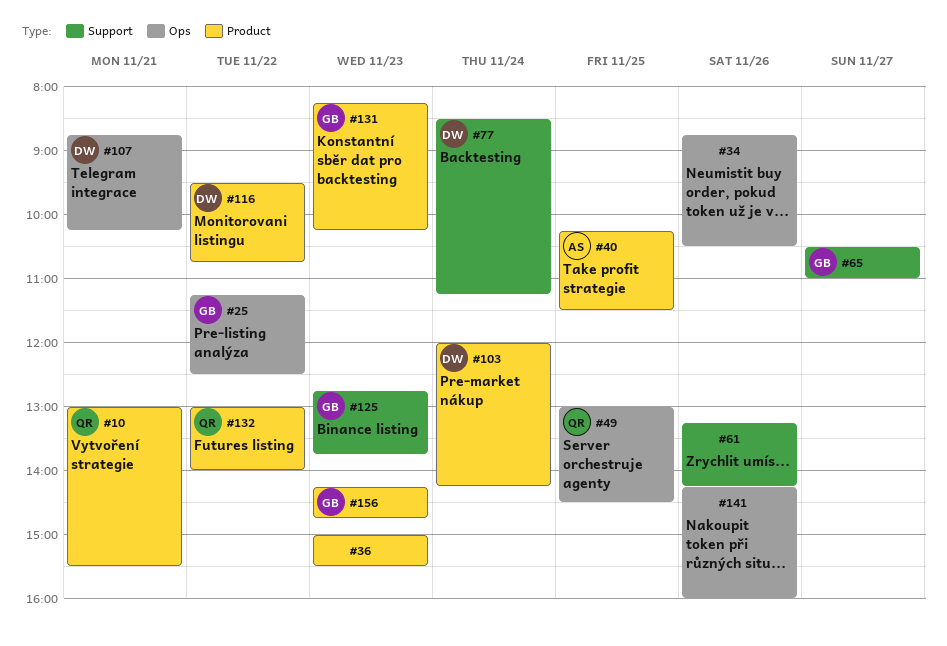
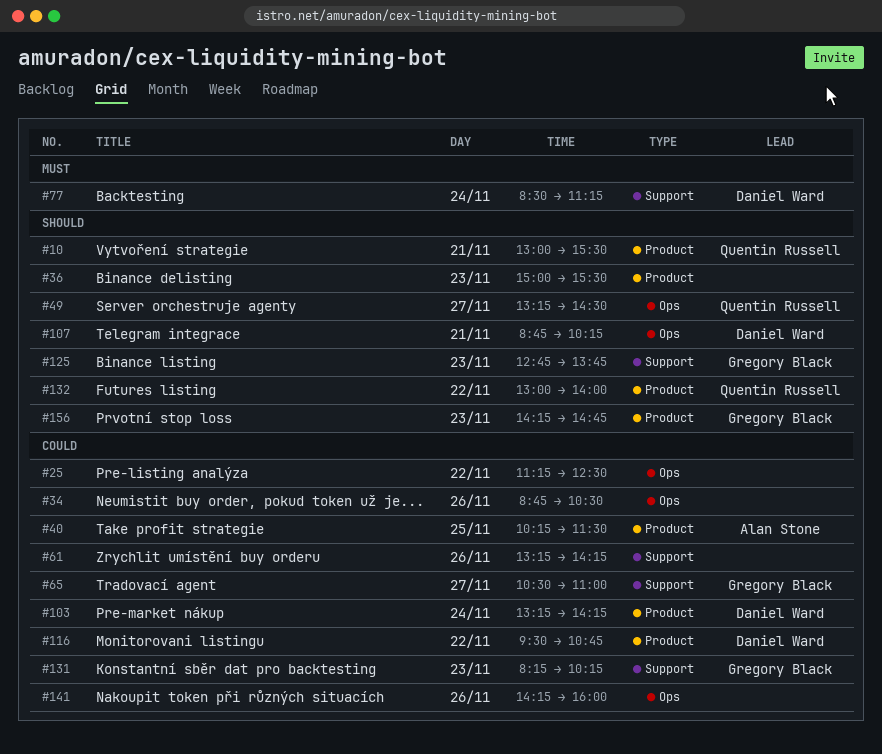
#25, owner: Gregory Black -> none
#49, day: Nov 25 -> Nov 27
#49, begins: 13:00 -> 13:15
#103, begins: 12:00 -> 13:15
#131, label: Product -> Support

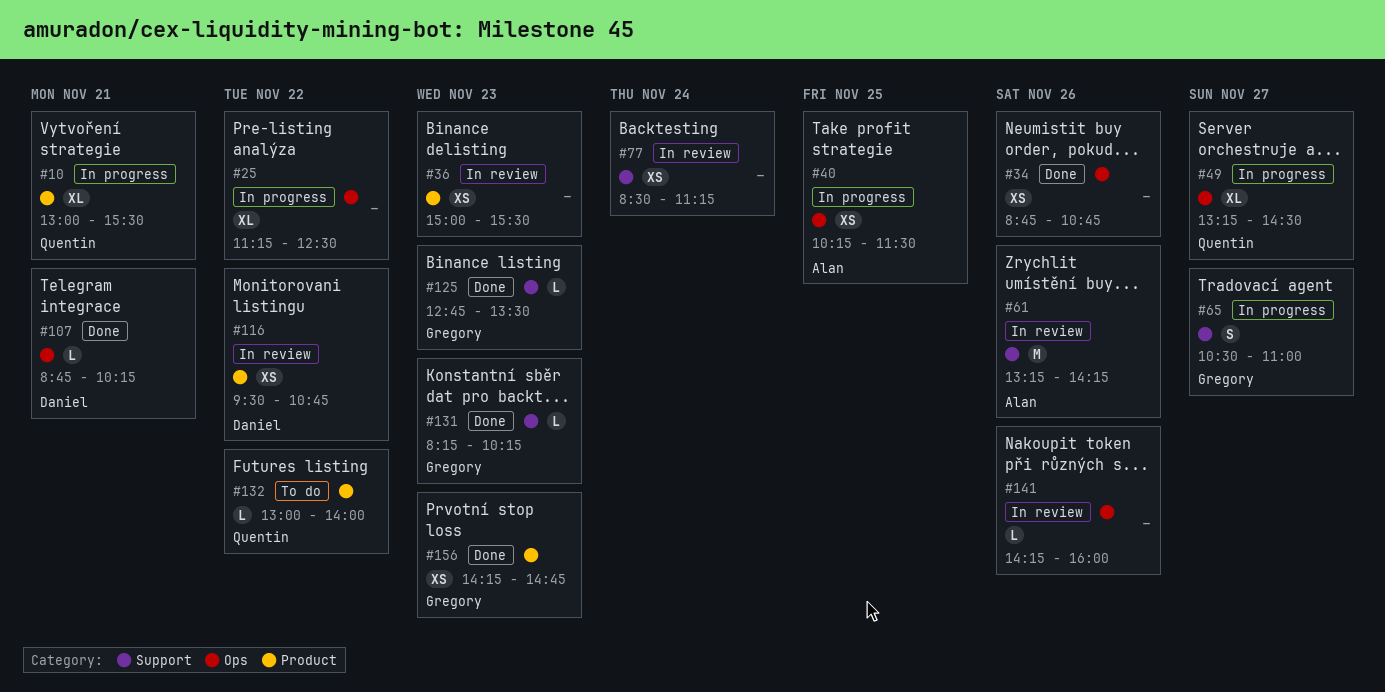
#34, ends: 10:30 -> 10:45
#40, label: Product -> Ops
#61, owner: none -> Alan Stone
#77, owner: Daniel Ward -> none
#103: present -> none
#125, ends: 13:45 -> 13:30

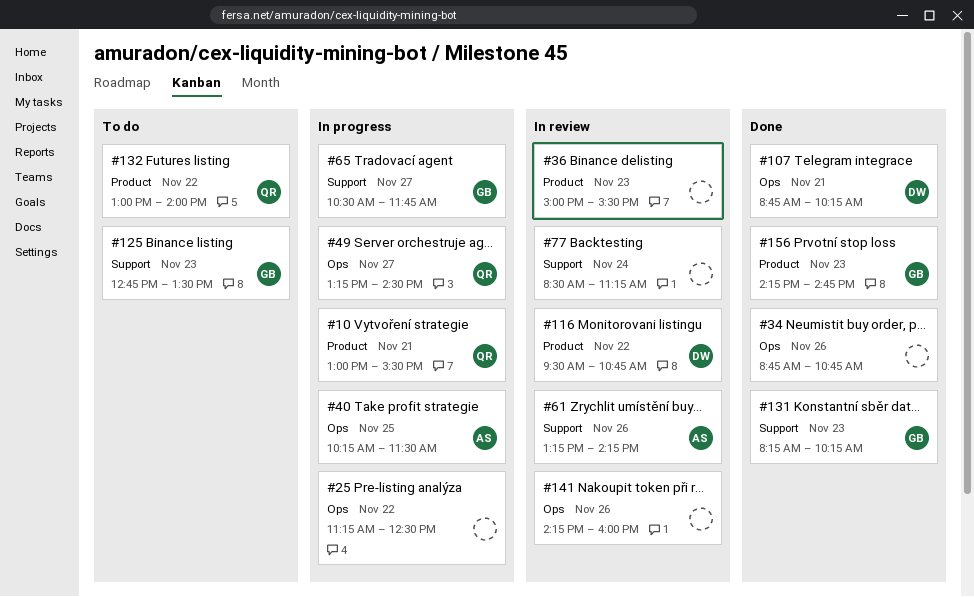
#65, ends: 11:00 -> 11:45
#125, status: Done -> To do

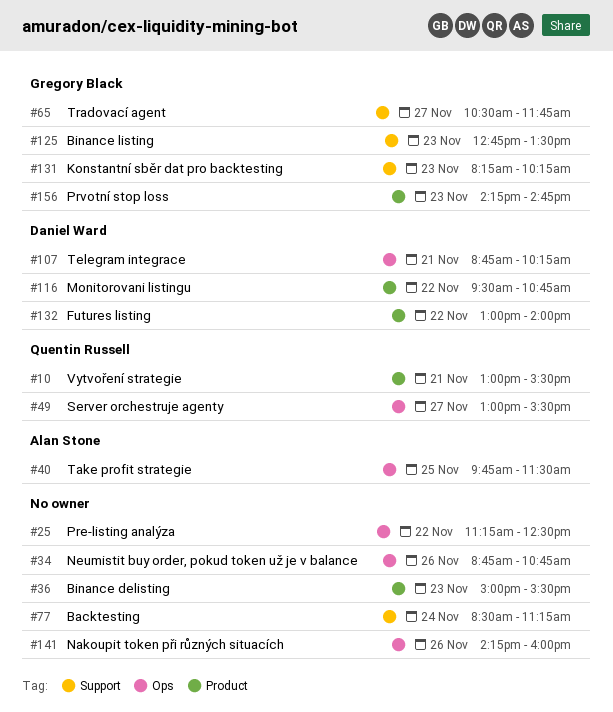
#40, begins: 10:15 -> 09:45
#49, begins: 13:15 -> 13:00
#49, ends: 14:30 -> 15:30
#61: present -> none
#132, owner: Quentin Russell -> Daniel Ward

